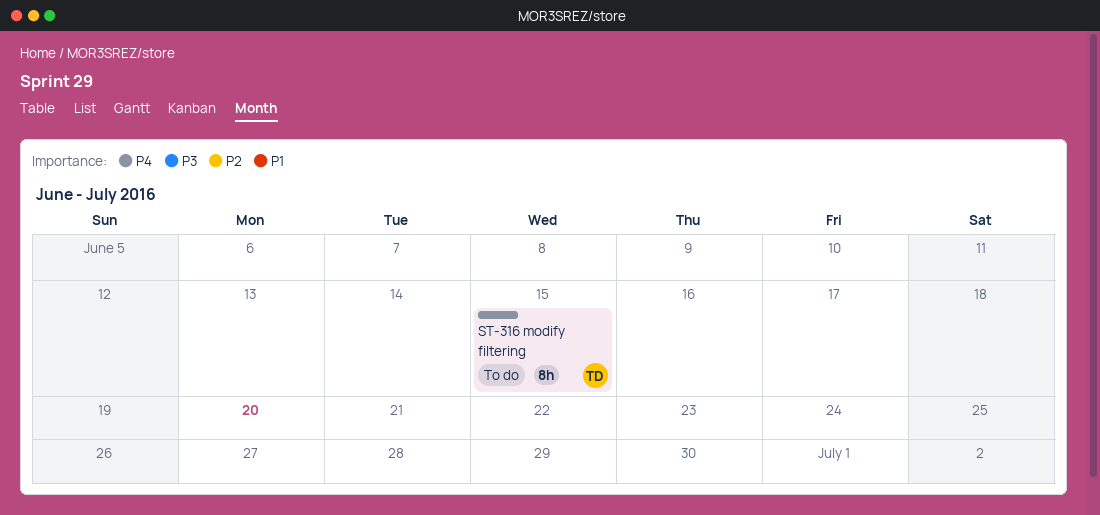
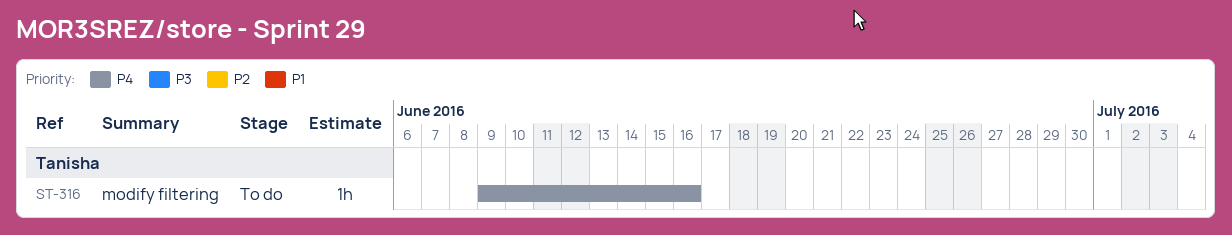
ST-316, estimate: 8h -> 1h
ST-316, due: Jun 15 -> Jun 16

